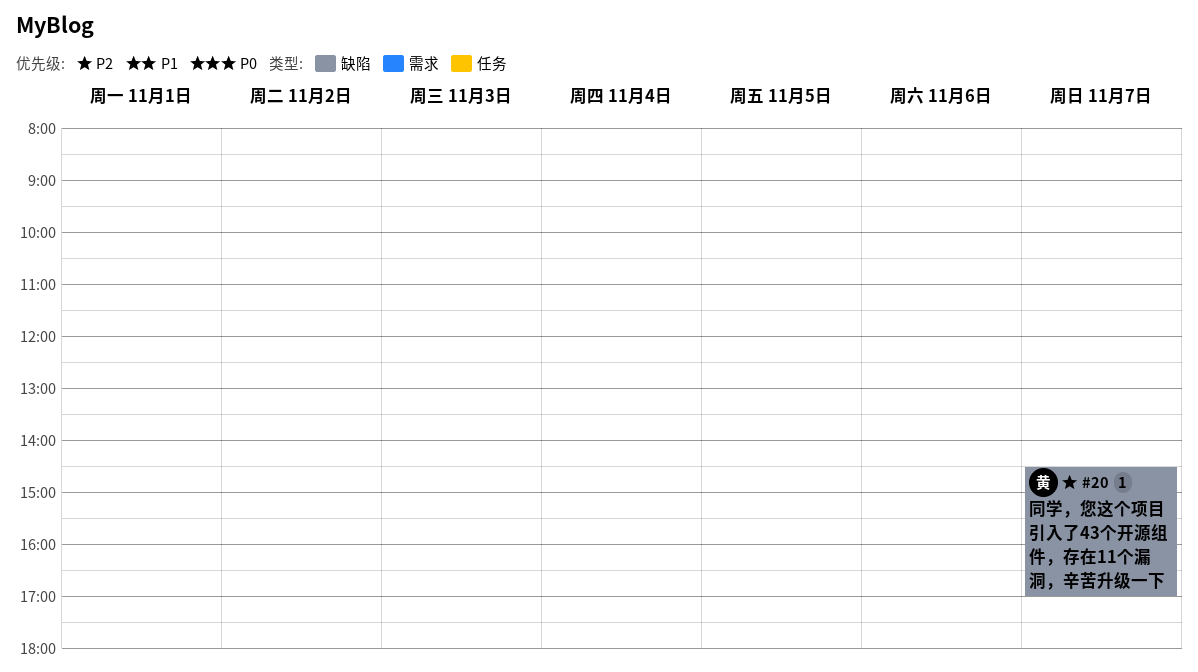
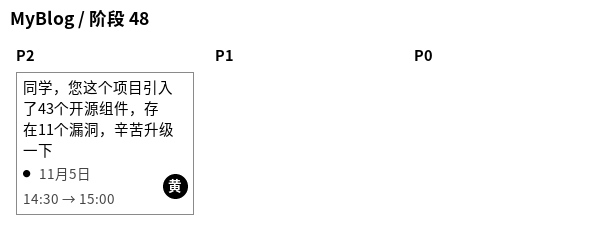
同学，您这个项目引入了43个开源组件，存在11个漏洞，辛苦升级一下, day: Nov 7 -> Nov 5
同学，您这个项目引入了43个开源组件，存在11个漏洞，辛苦升级一下, ends: 17:00 -> 15:00

